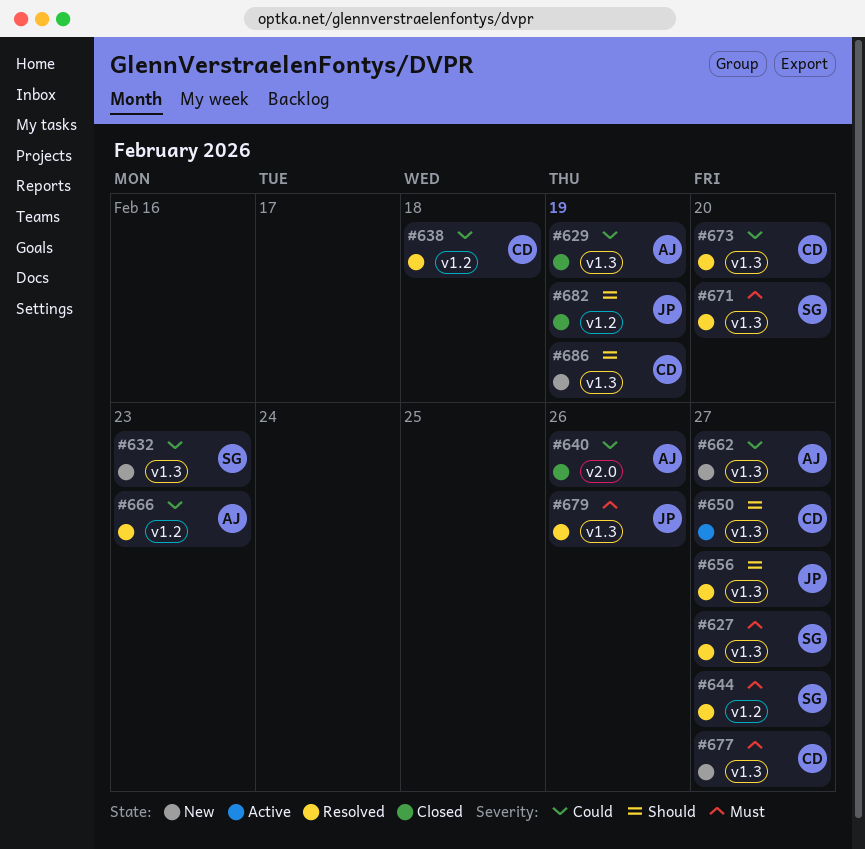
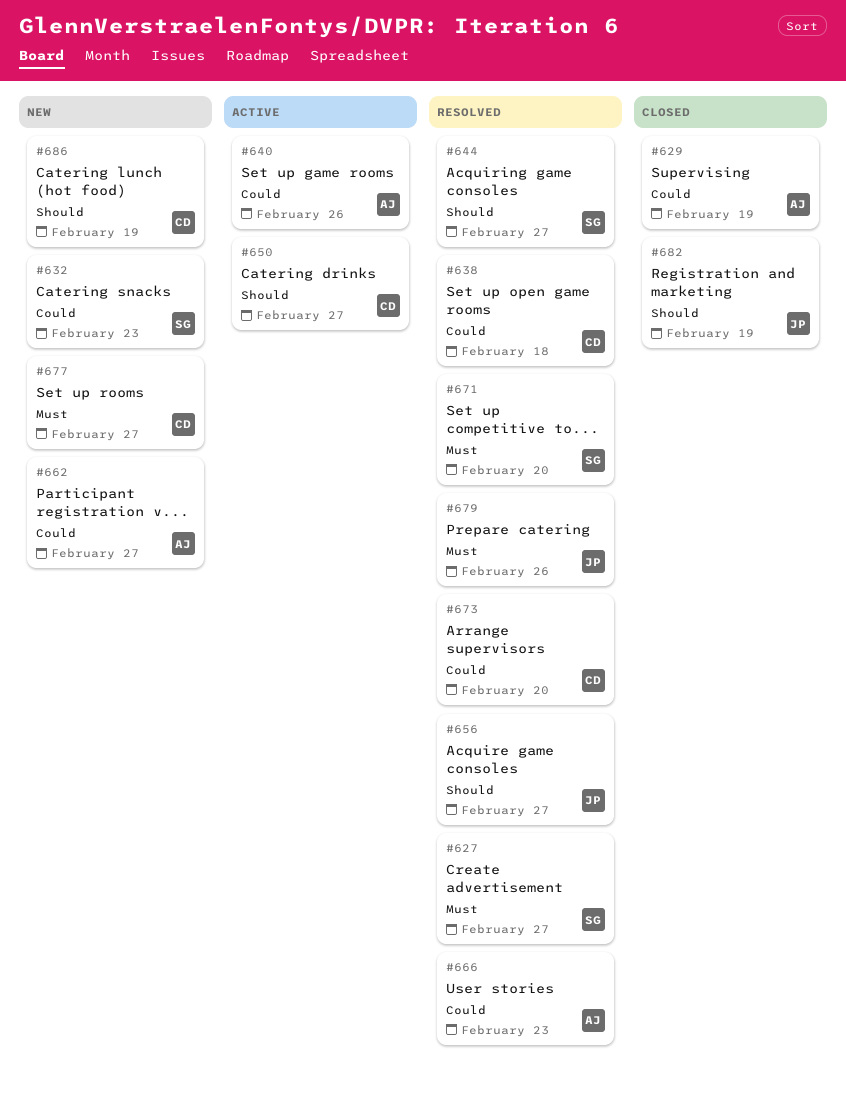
#640, status: Closed -> Active
#644, priority: Must -> Should

